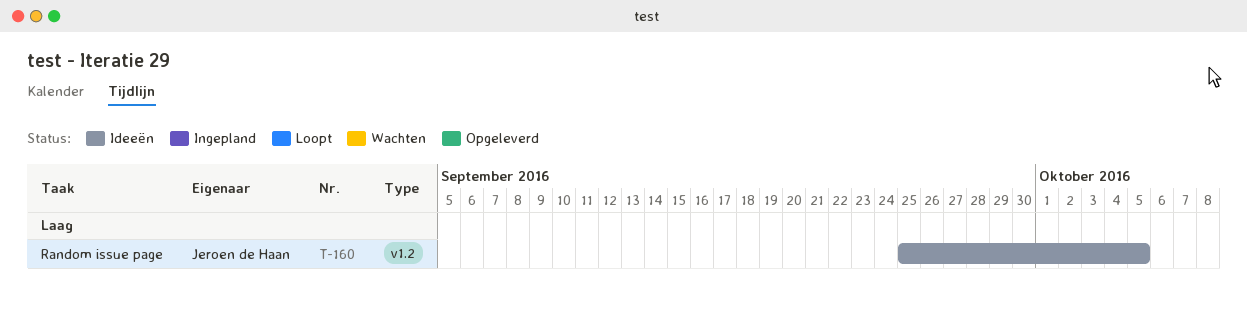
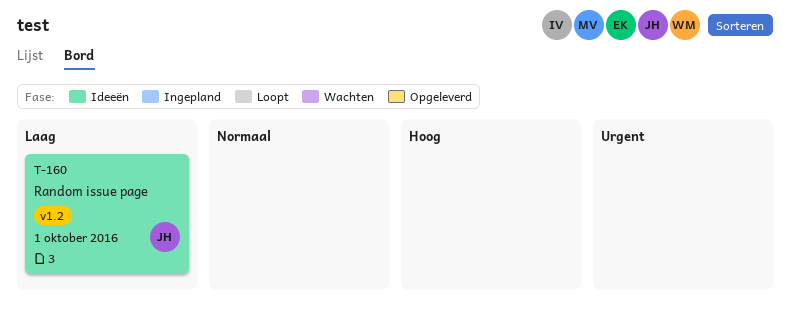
T-160, due: Oct 5 -> Oct 1

